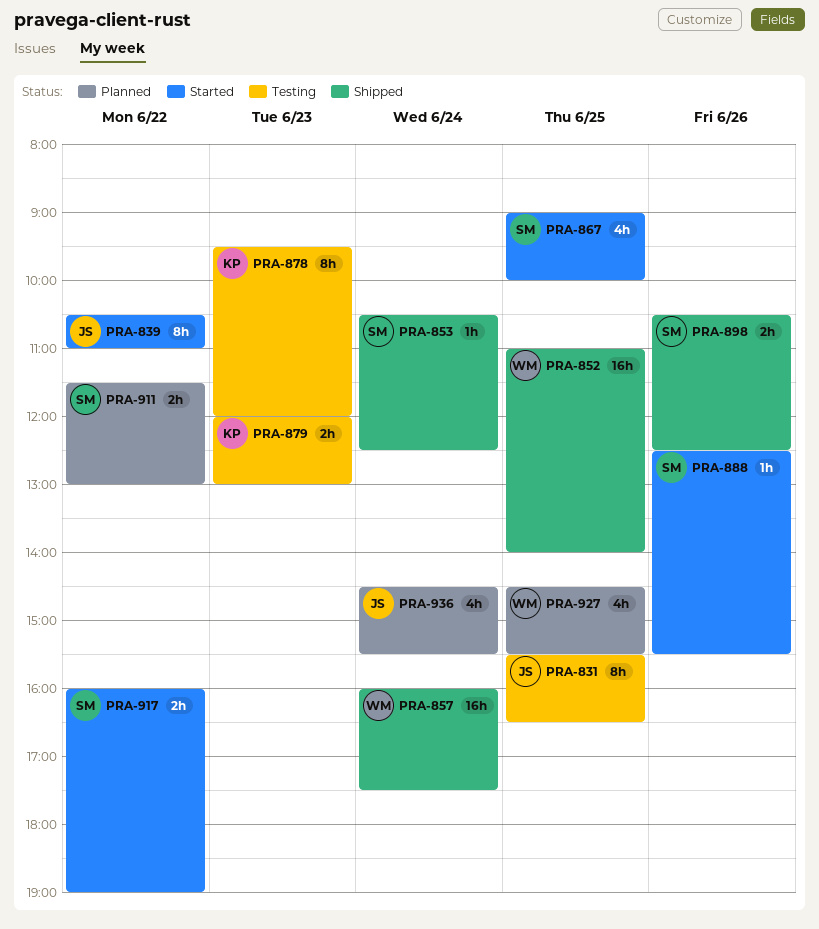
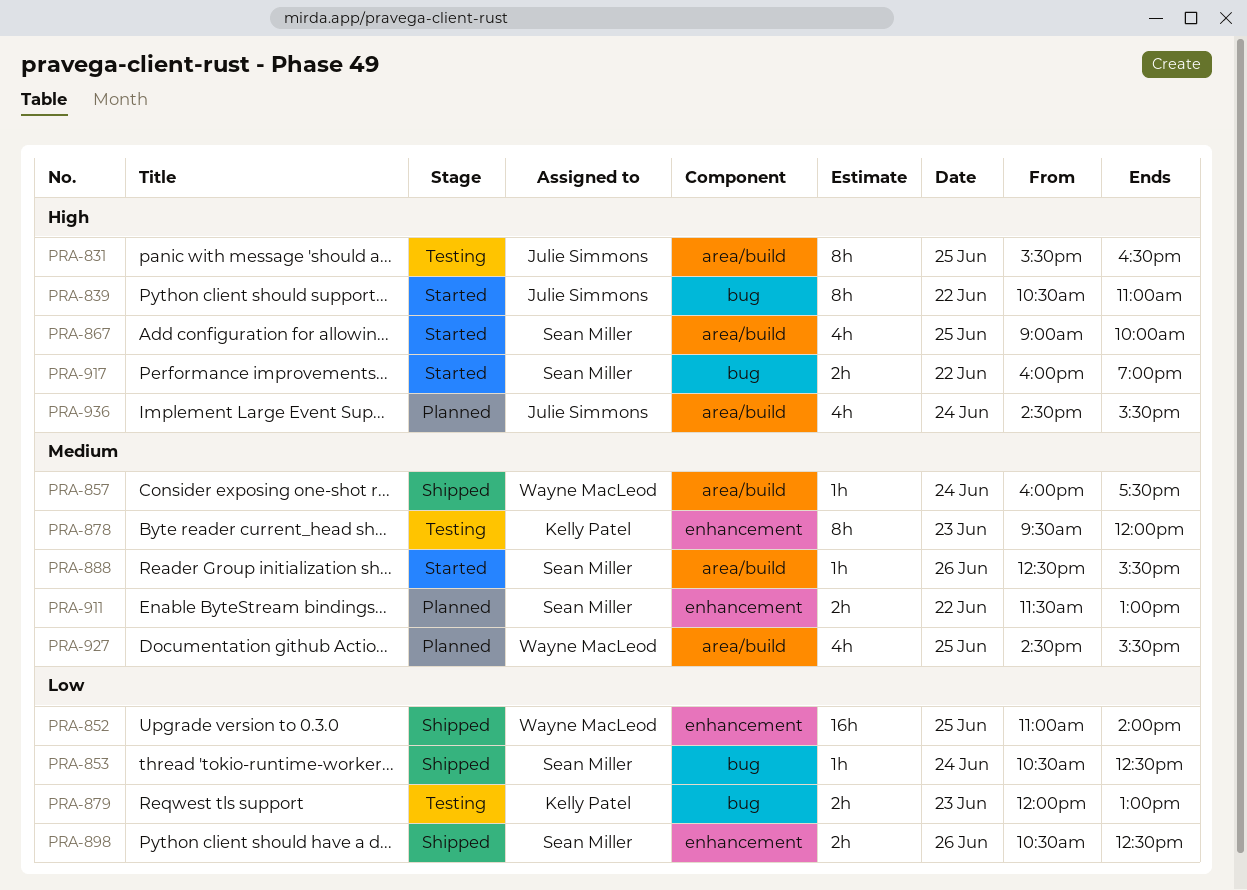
PRA-857, estimate: 16h -> 1h

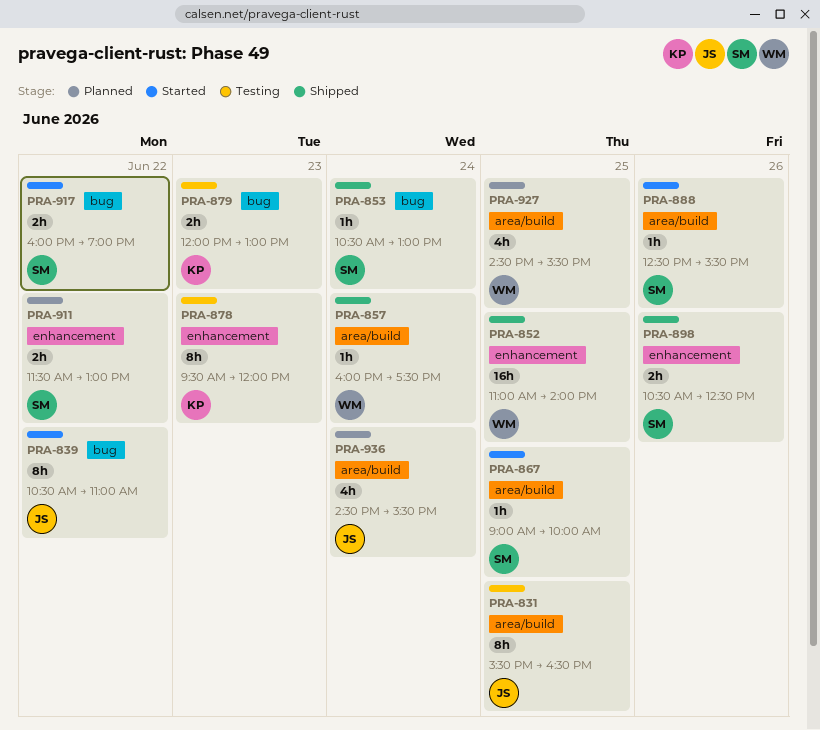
PRA-853, ends: 12:30 -> 13:00
PRA-867, estimate: 4h -> 1h

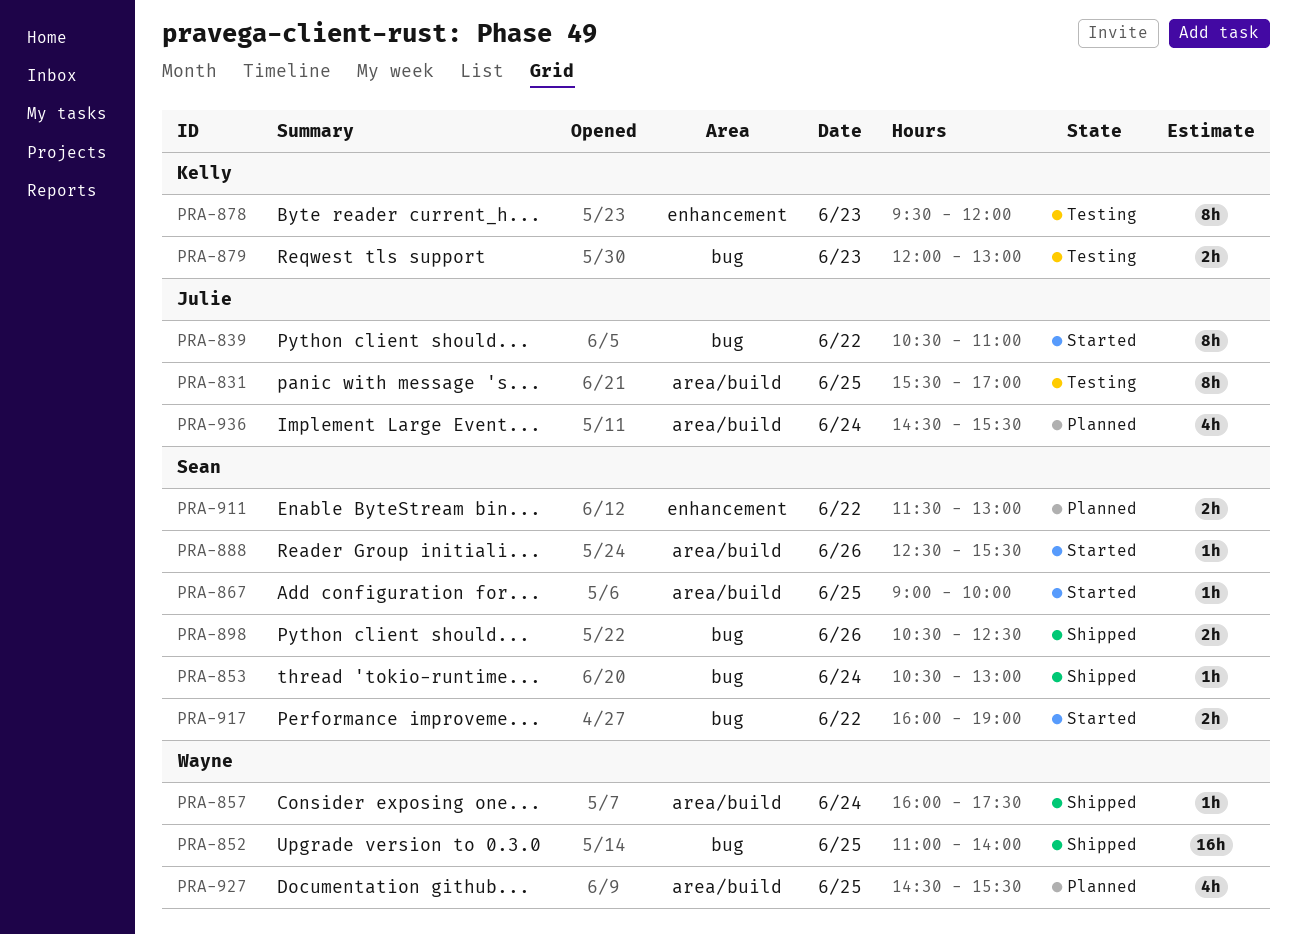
PRA-831, ends: 16:30 -> 17:00
PRA-852, label: enhancement -> bug
PRA-898, label: enhancement -> bug

